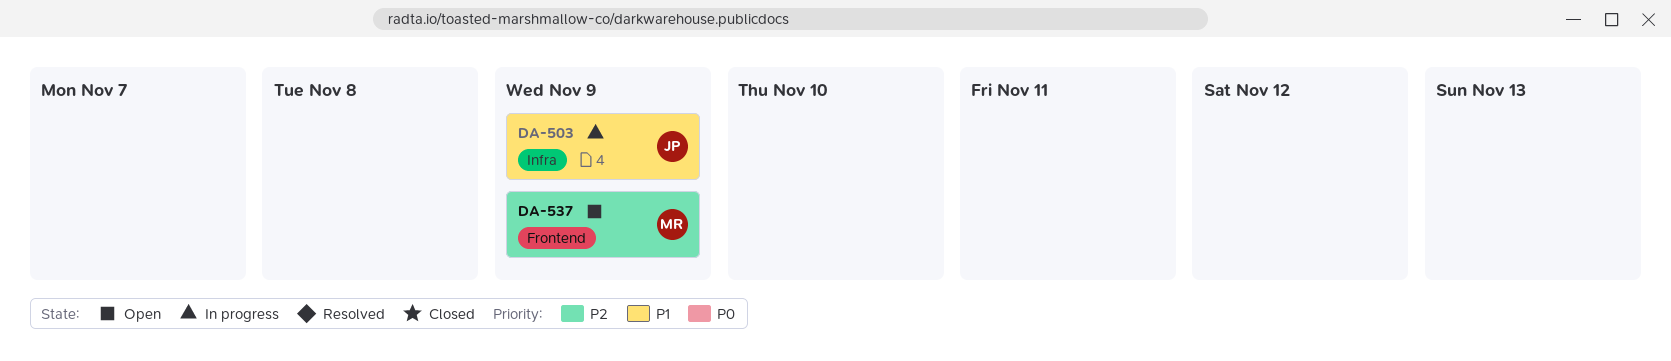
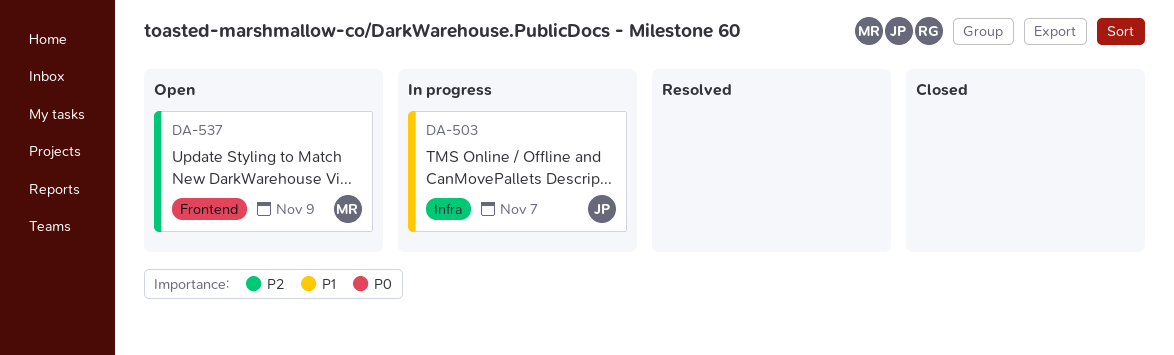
DA-503, due: Nov 9 -> Nov 7

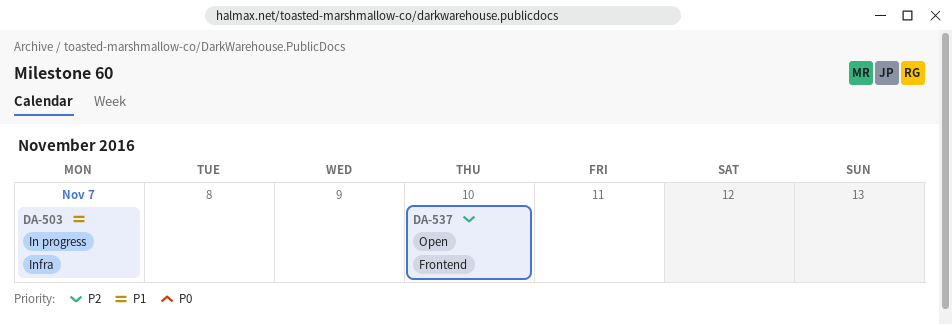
DA-537, due: Nov 9 -> Nov 10

